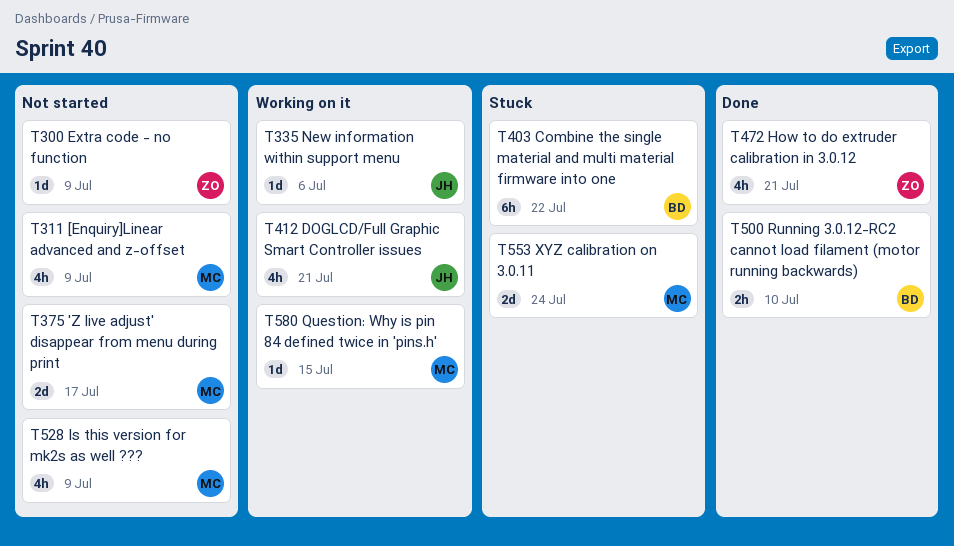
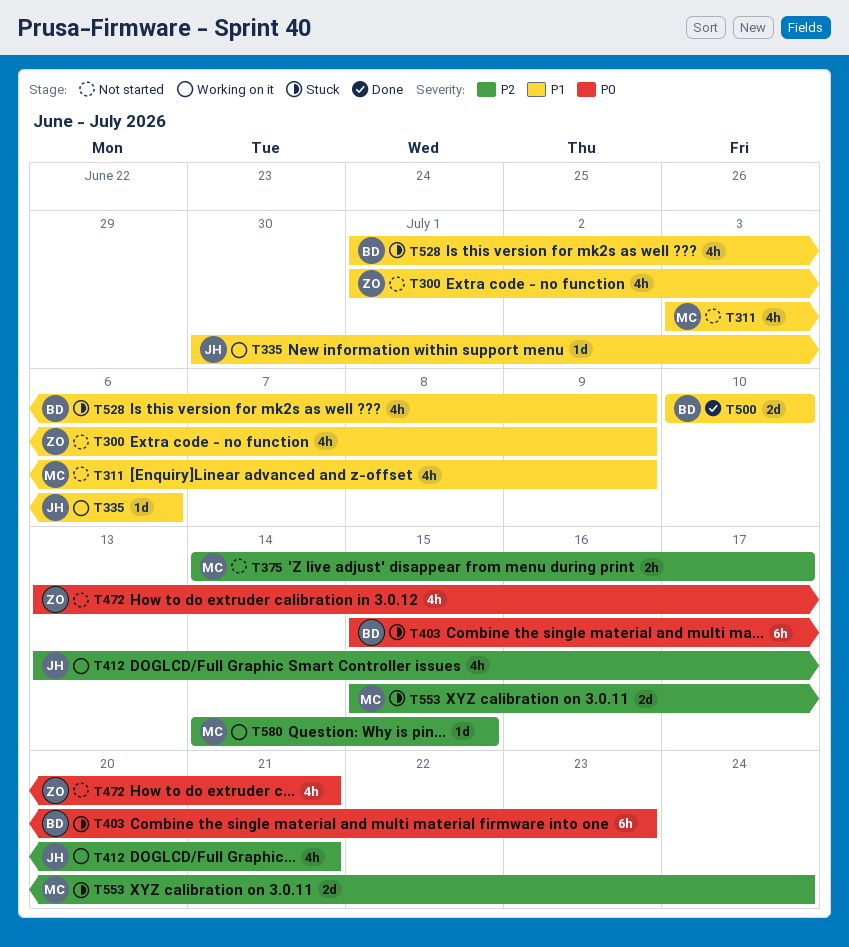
T300, estimate: 1d -> 4h
T375, estimate: 2d -> 2h
T403, due: Jul 22 -> Jul 23
T472, status: Done -> Not started
T500, estimate: 2h -> 2d
T528, status: Not started -> Stuck
T528, owner: MC -> BD

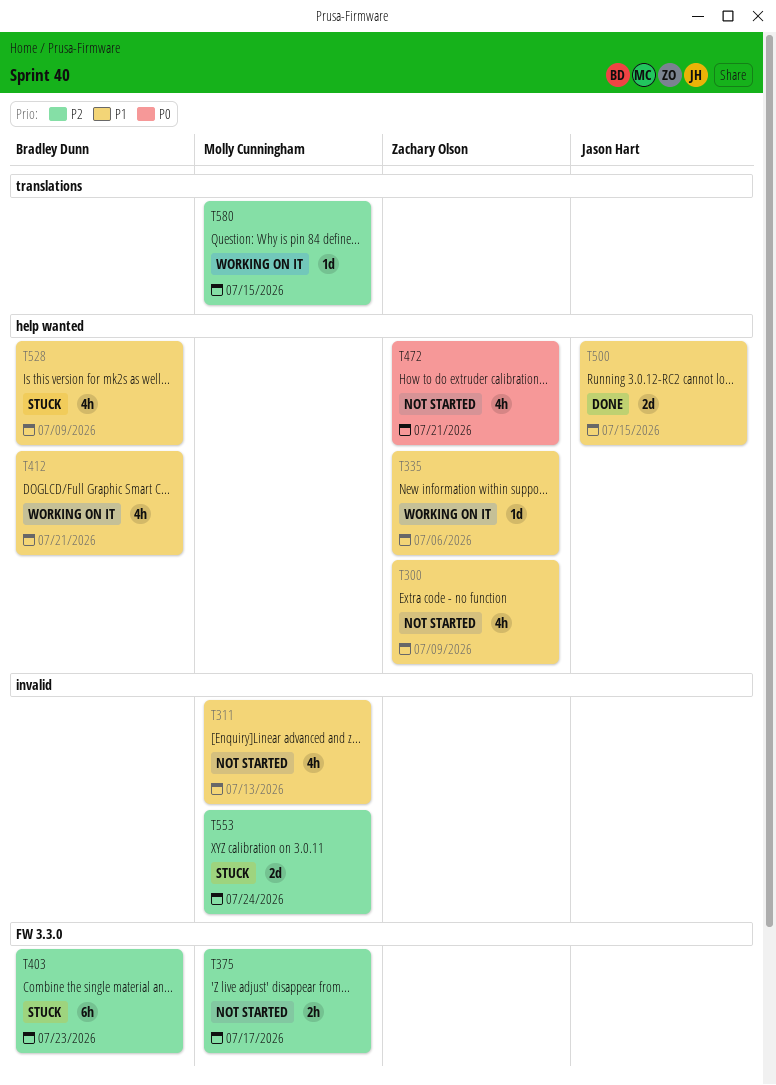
T311, due: Jul 9 -> Jul 13
T335, owner: Jason Hart -> Zachary Olson
T403, priority: P0 -> P2
T412, owner: Jason Hart -> Bradley Dunn
T412, priority: P2 -> P1
T500, owner: Bradley Dunn -> Jason Hart
T500, due: Jul 10 -> Jul 15

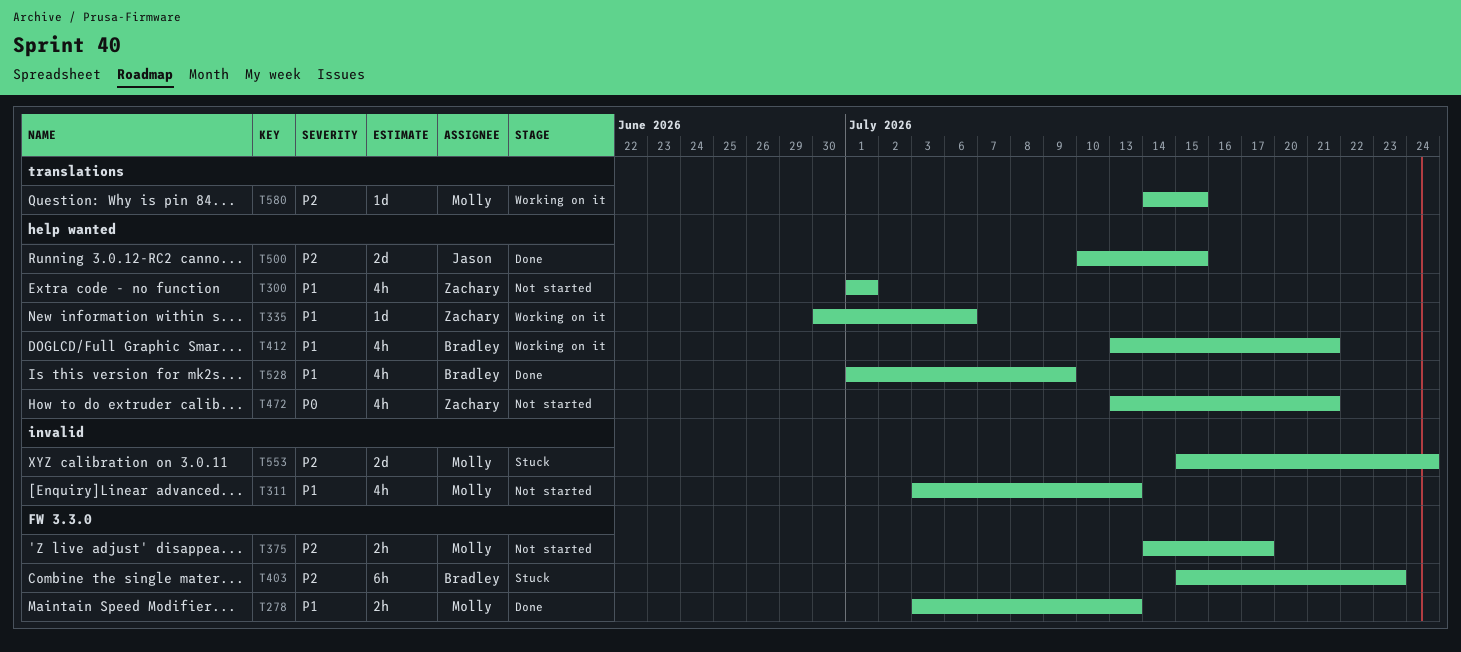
T278: none -> present
T300, due: Jul 9 -> Jul 1
T500, priority: P1 -> P2
T528, status: Stuck -> Done

